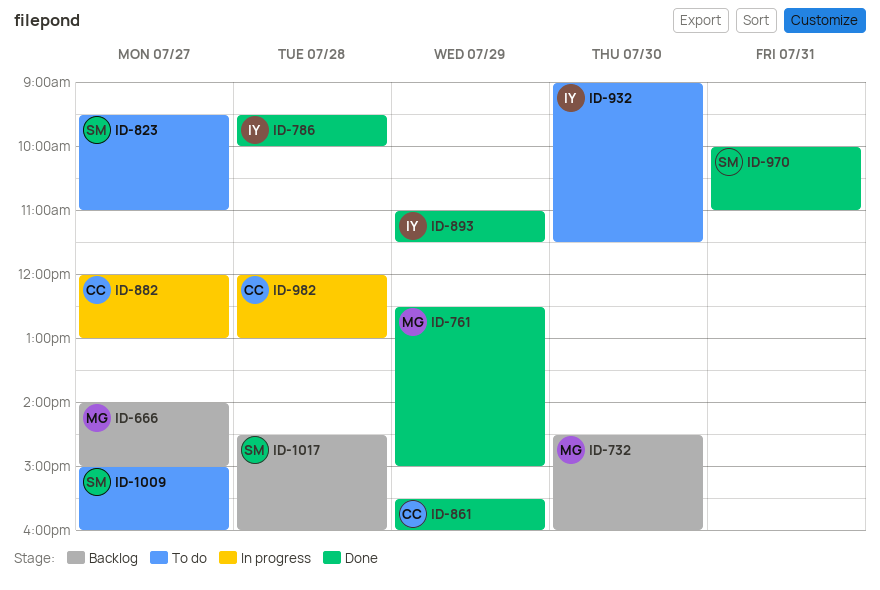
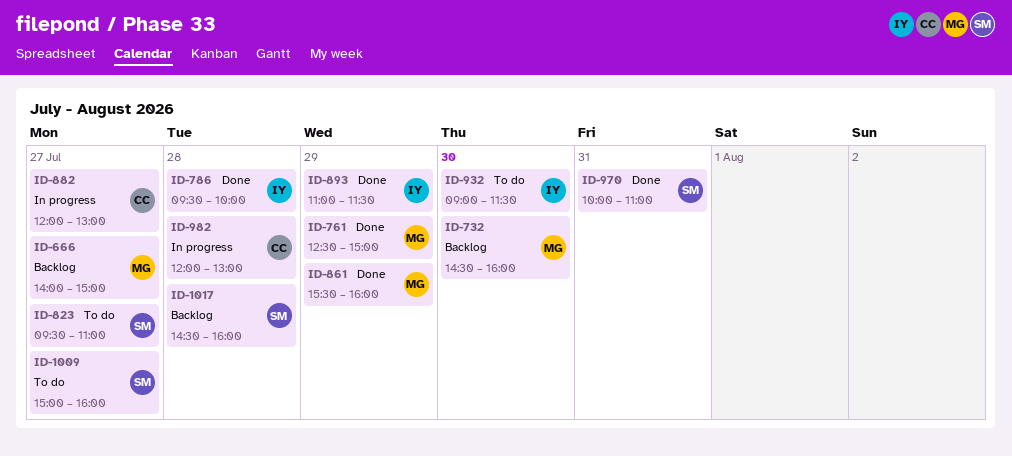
ID-861, owner: CC -> MG

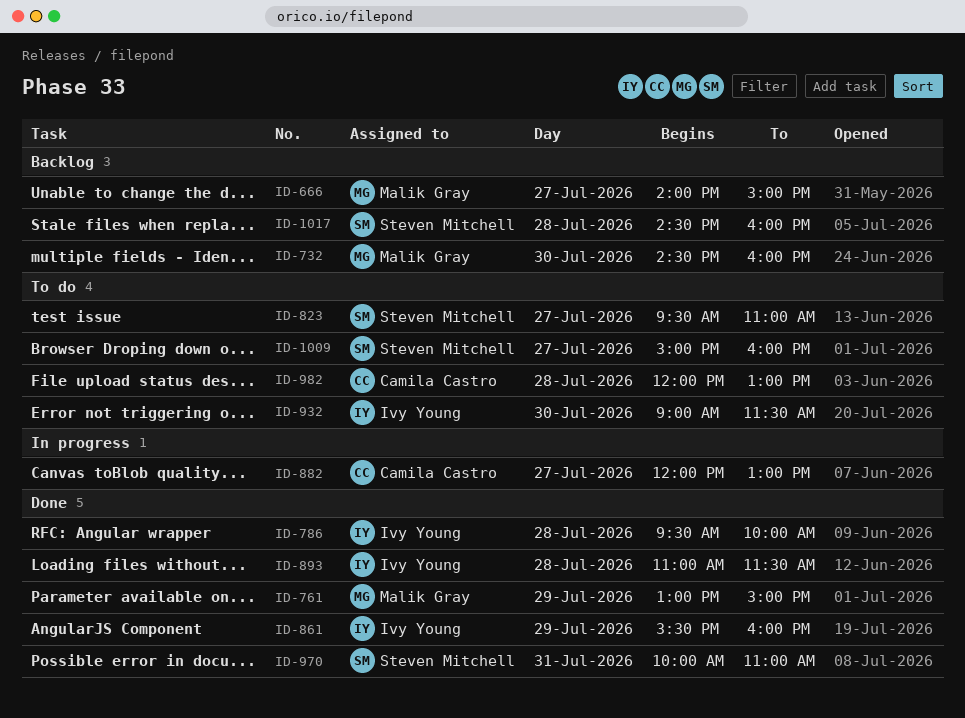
ID-761, begins: 12:30 -> 13:00
ID-861, owner: Malik Gray -> Ivy Young
ID-893, day: Jul 29 -> Jul 28
ID-982, status: In progress -> To do

